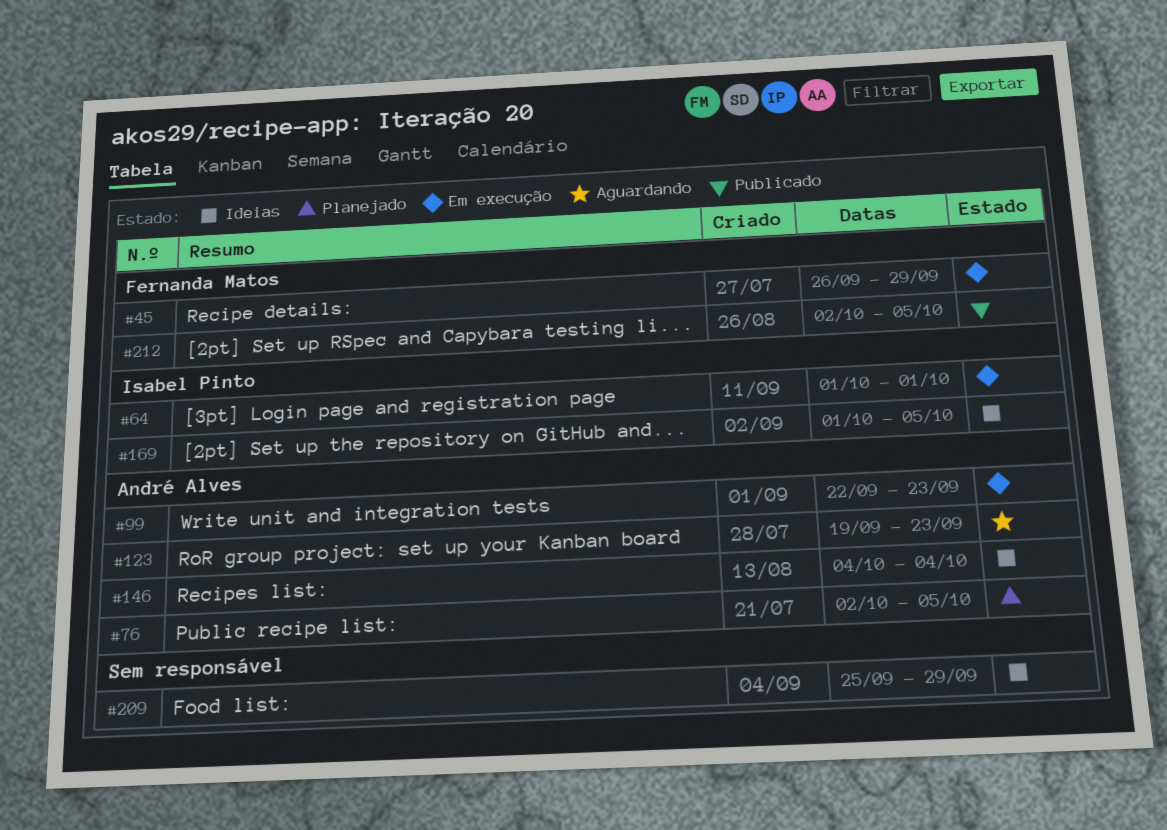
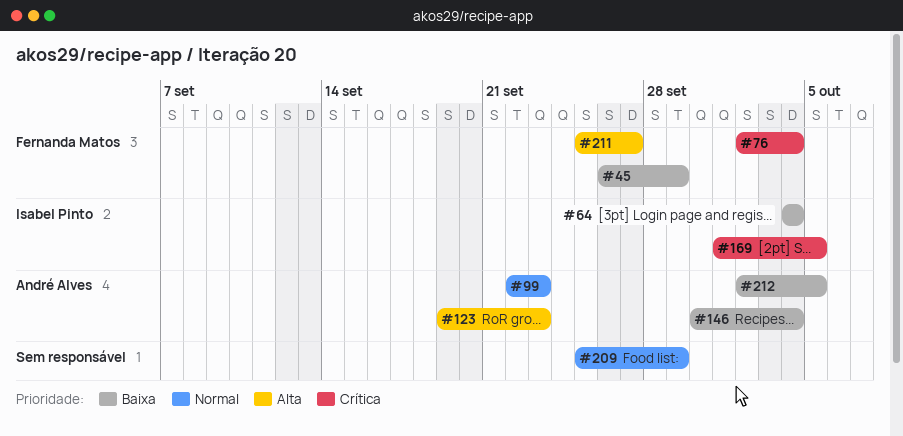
#64, start: Oct 1 -> Oct 4
#64, due: Oct 1 -> Oct 4
#76, owner: André Alves -> Fernanda Matos
#76, due: Oct 5 -> Oct 4
#146, start: Oct 4 -> Sep 30
#211: none -> present
#212, owner: Fernanda Matos -> André Alves

